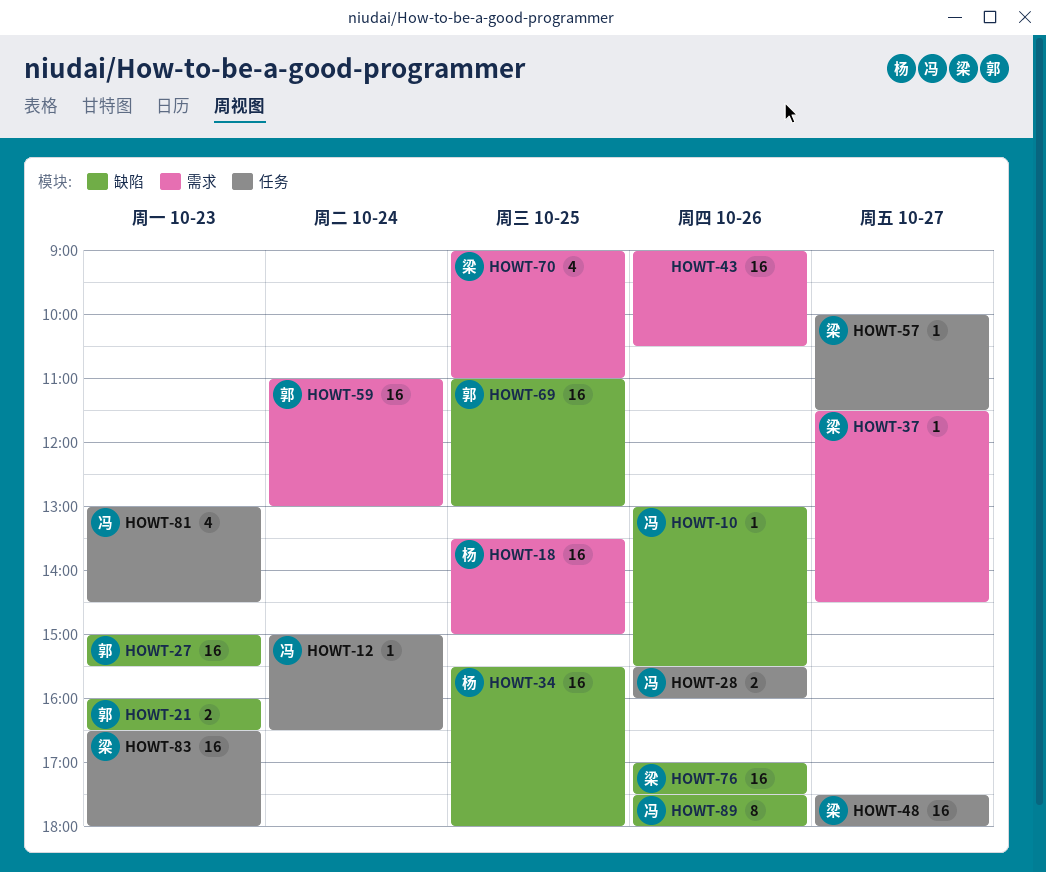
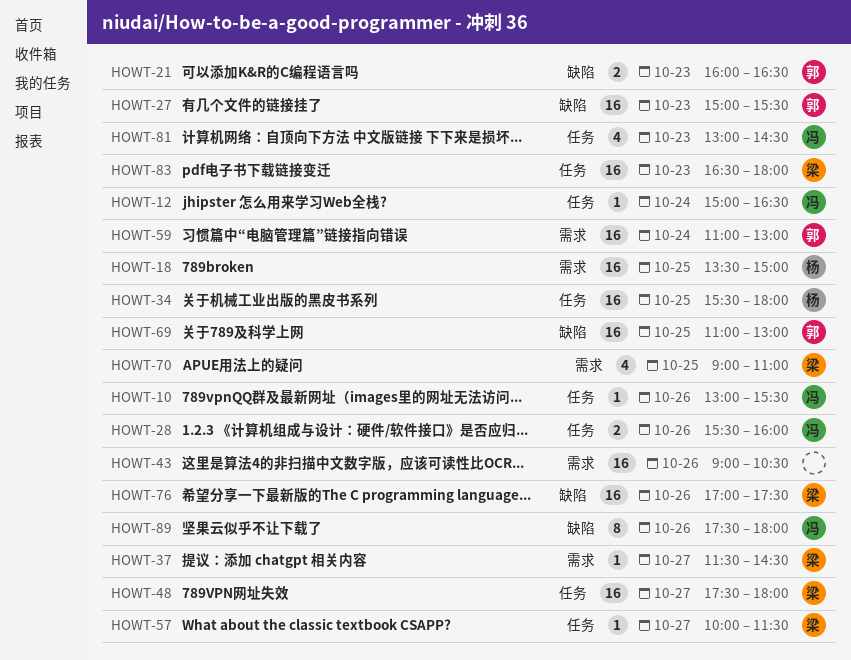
HOWT-10, label: 缺陷 -> 任务
HOWT-34, label: 缺陷 -> 任务

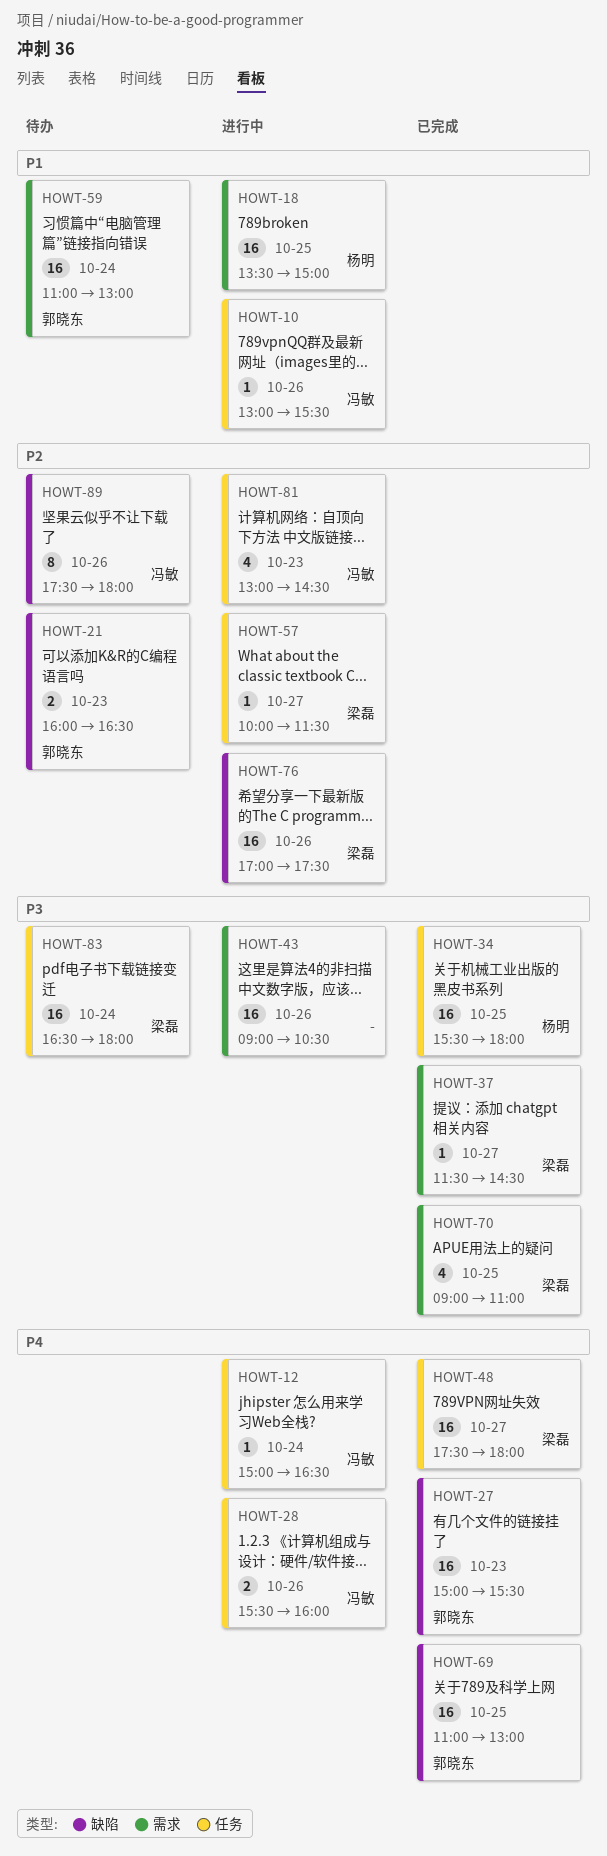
HOWT-83, day: Oct 23 -> Oct 24

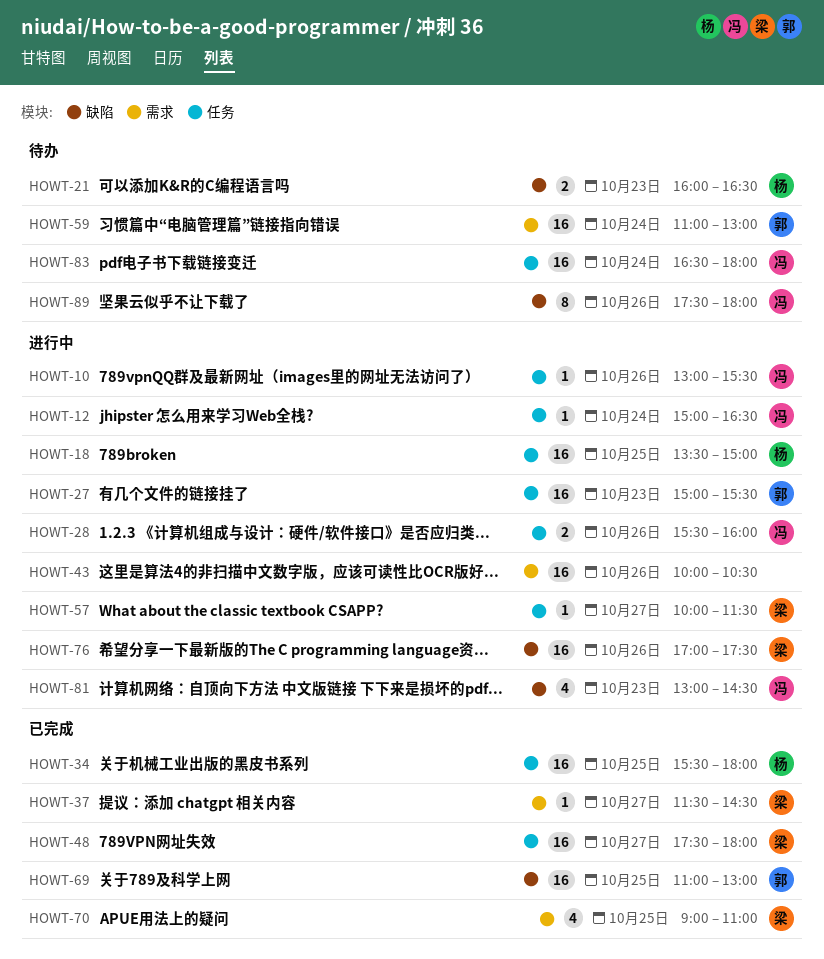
HOWT-18, label: 需求 -> 任务
HOWT-21, owner: 郭晓东 -> 杨明
HOWT-27, status: 已完成 -> 进行中
HOWT-27, label: 缺陷 -> 任务
HOWT-43, begins: 09:00 -> 10:00
HOWT-81, label: 任务 -> 缺陷
HOWT-83, owner: 梁磊 -> 冯敏

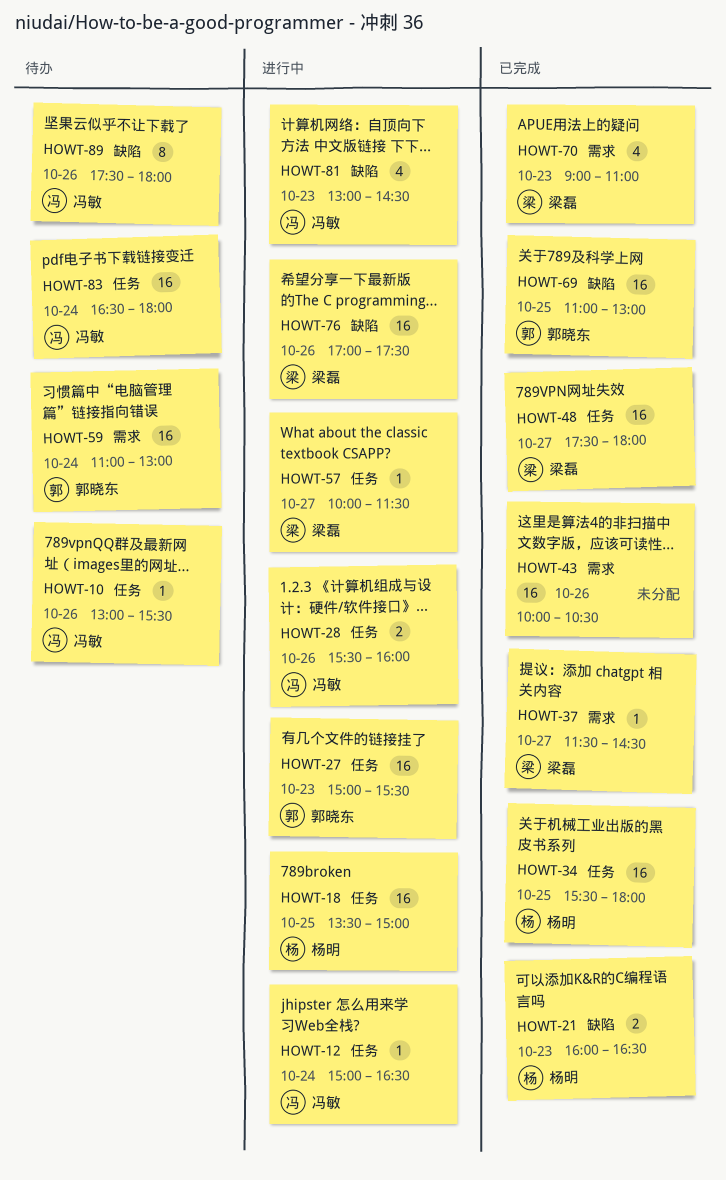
HOWT-10, status: 进行中 -> 待办
HOWT-21, status: 待办 -> 已完成
HOWT-43, status: 进行中 -> 已完成
HOWT-70, day: Oct 25 -> Oct 23

